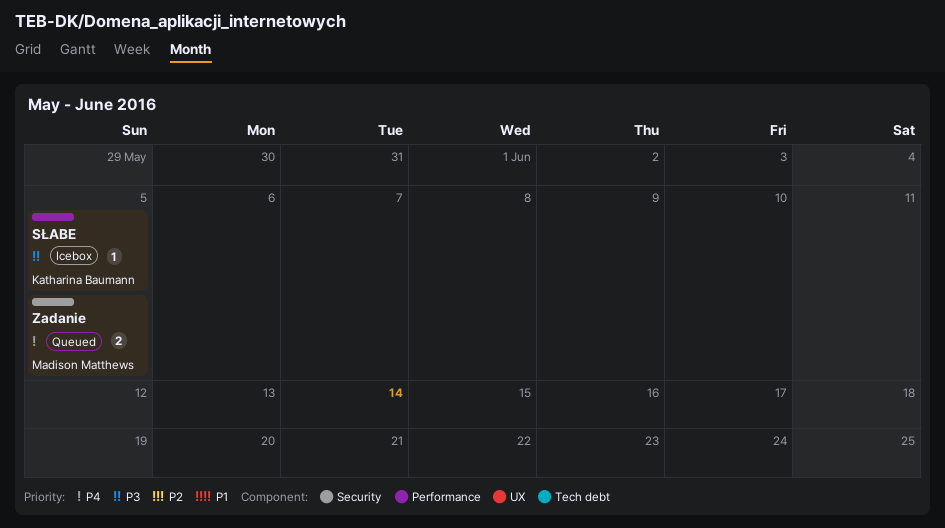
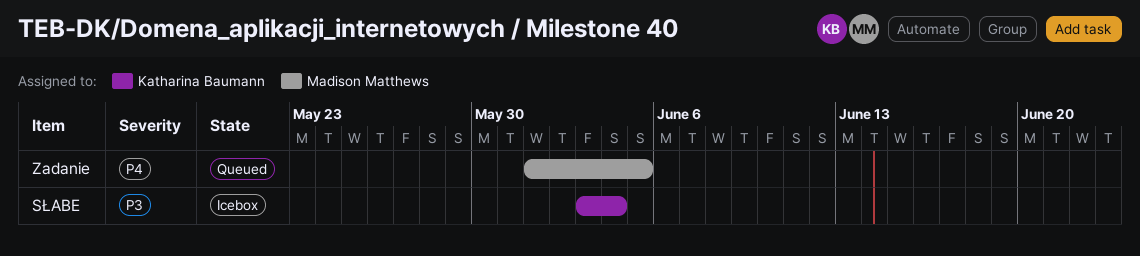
SŁABE, due: Jun 5 -> Jun 4

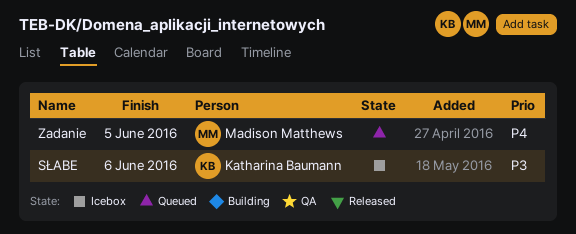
SŁABE, due: Jun 4 -> Jun 6

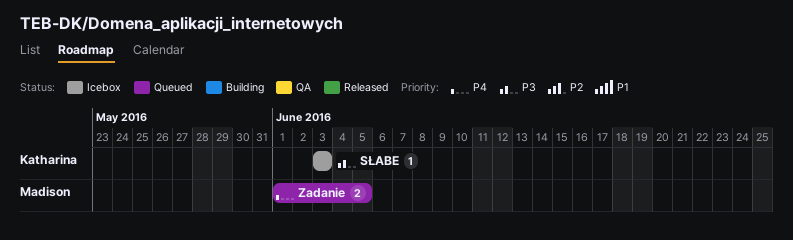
SŁABE, due: Jun 6 -> Jun 3

